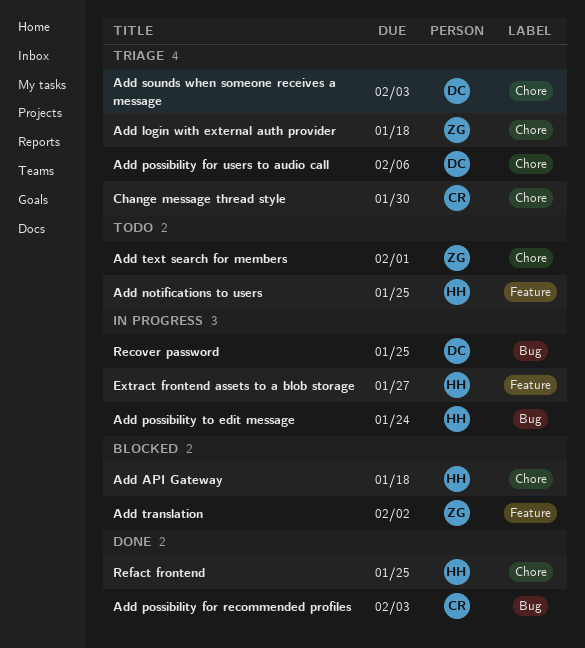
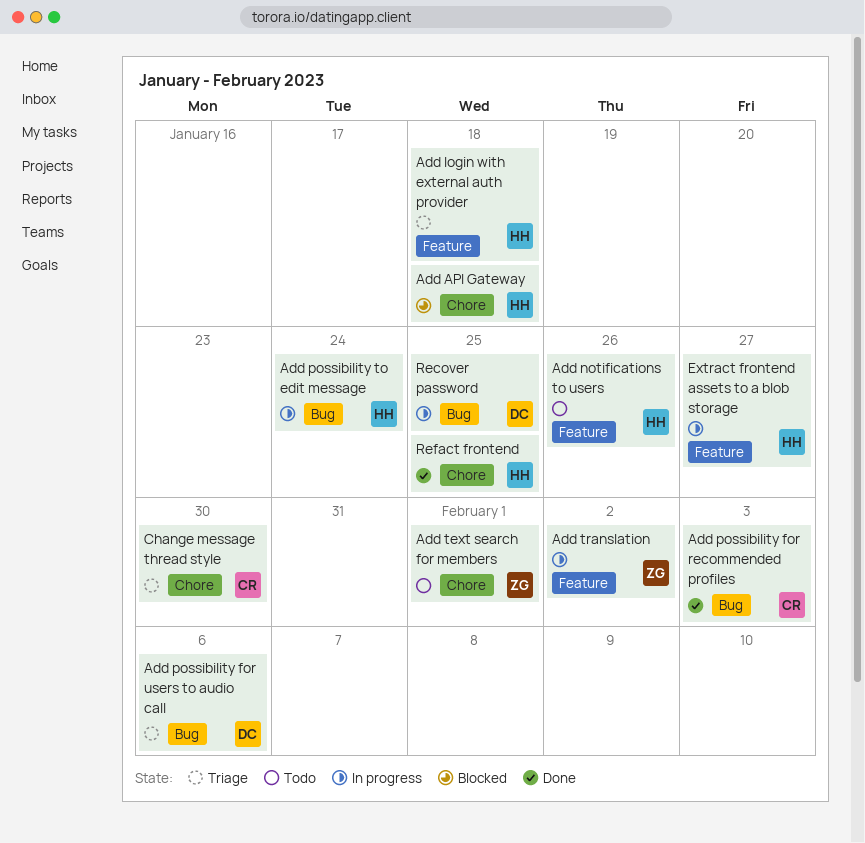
Add login with external auth provider, owner: ZG -> HH
Add login with external auth provider, label: Chore -> Feature
Add notifications to users, due: Jan 25 -> Jan 26
Add possibility for users to audio call, label: Chore -> Bug
Add sounds when someone receives a message: present -> none
Add translation, status: Blocked -> In progress

